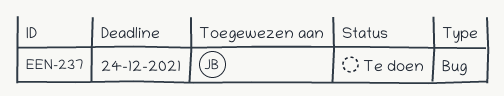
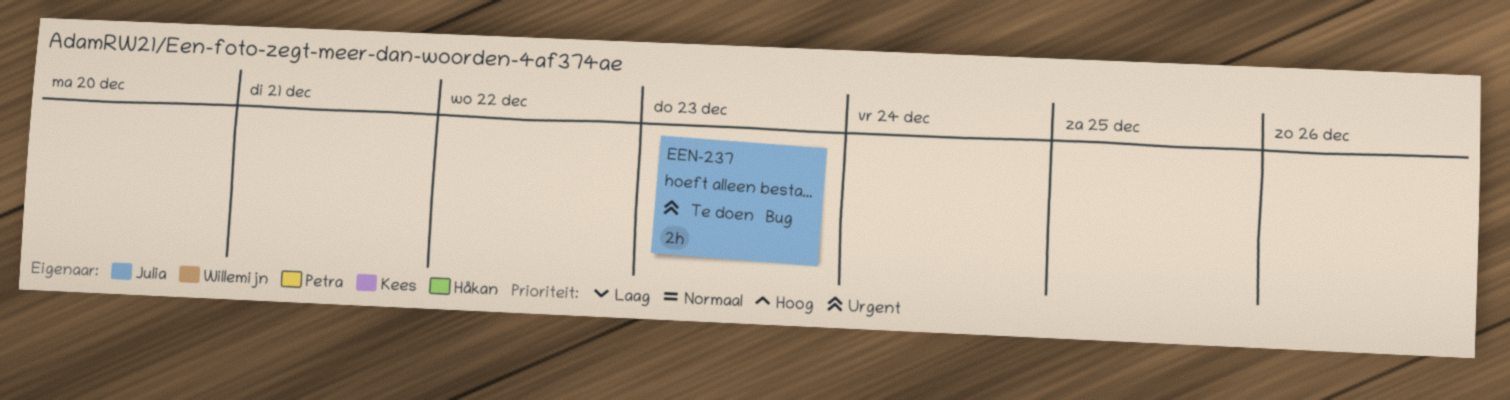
EEN-237, due: Dec 24 -> Dec 23

